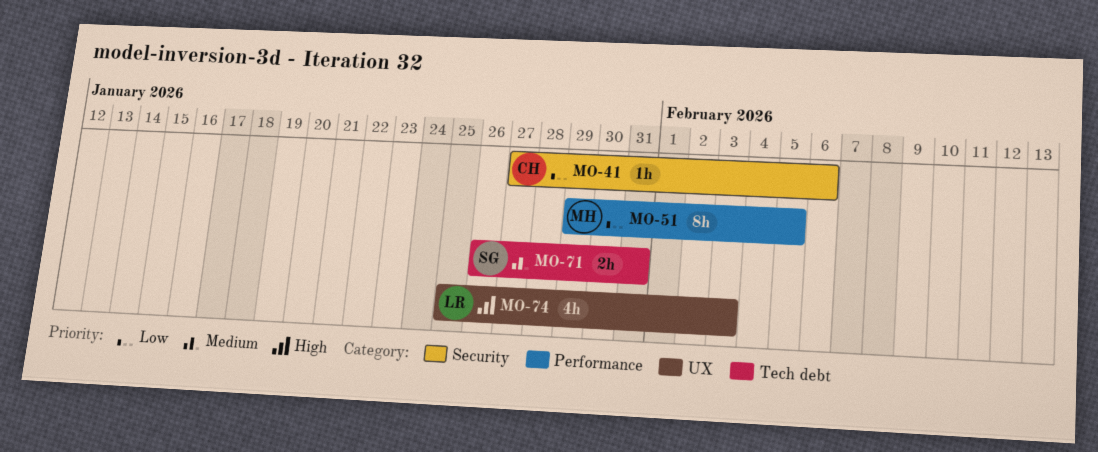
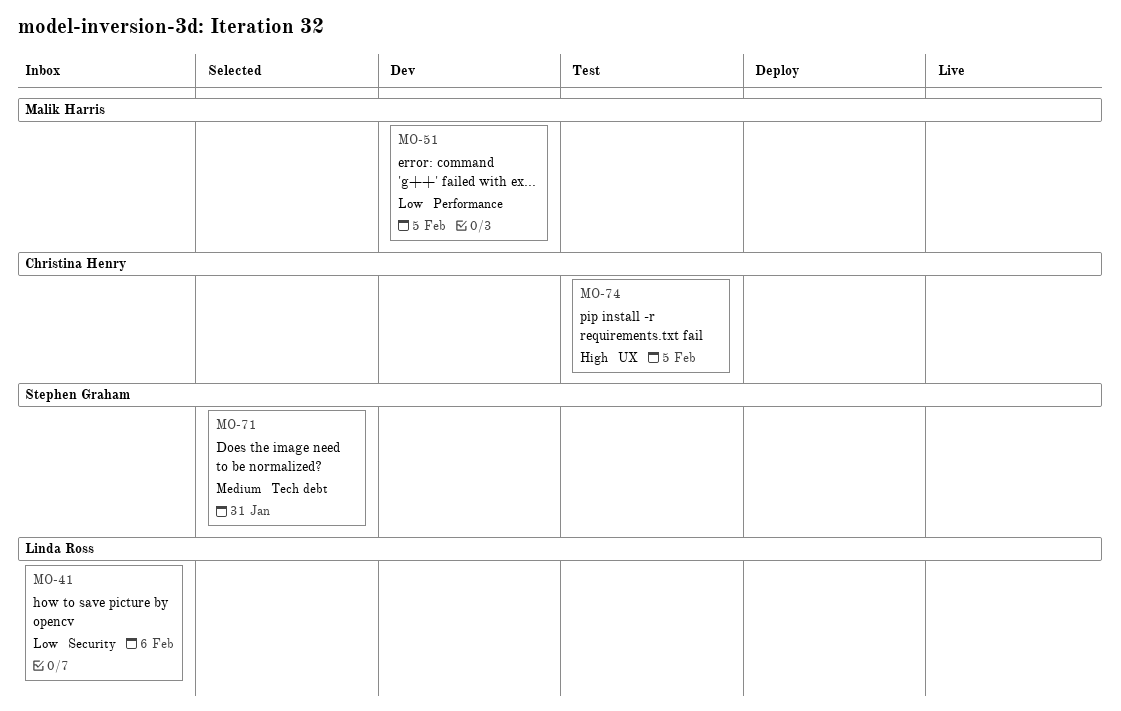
MO-41, owner: Christina Henry -> Linda Ross
MO-74, owner: Linda Ross -> Christina Henry
MO-74, due: Feb 3 -> Feb 5

